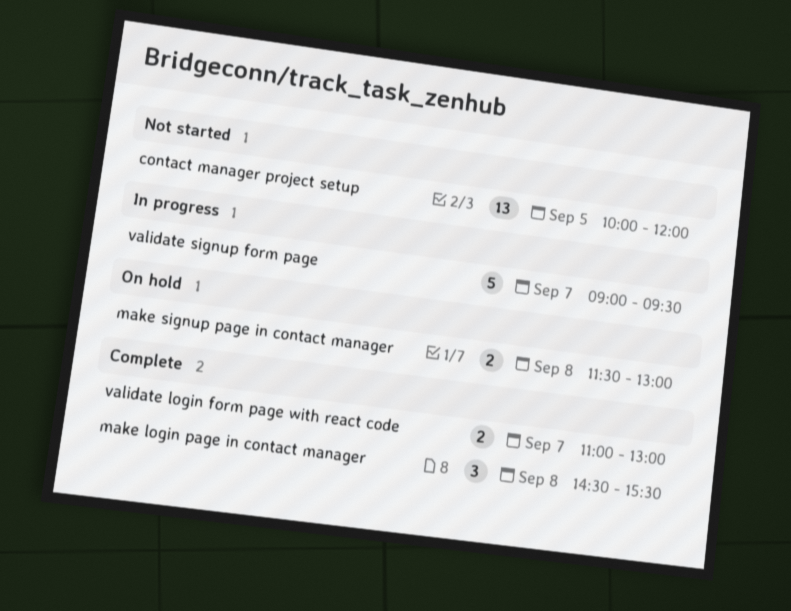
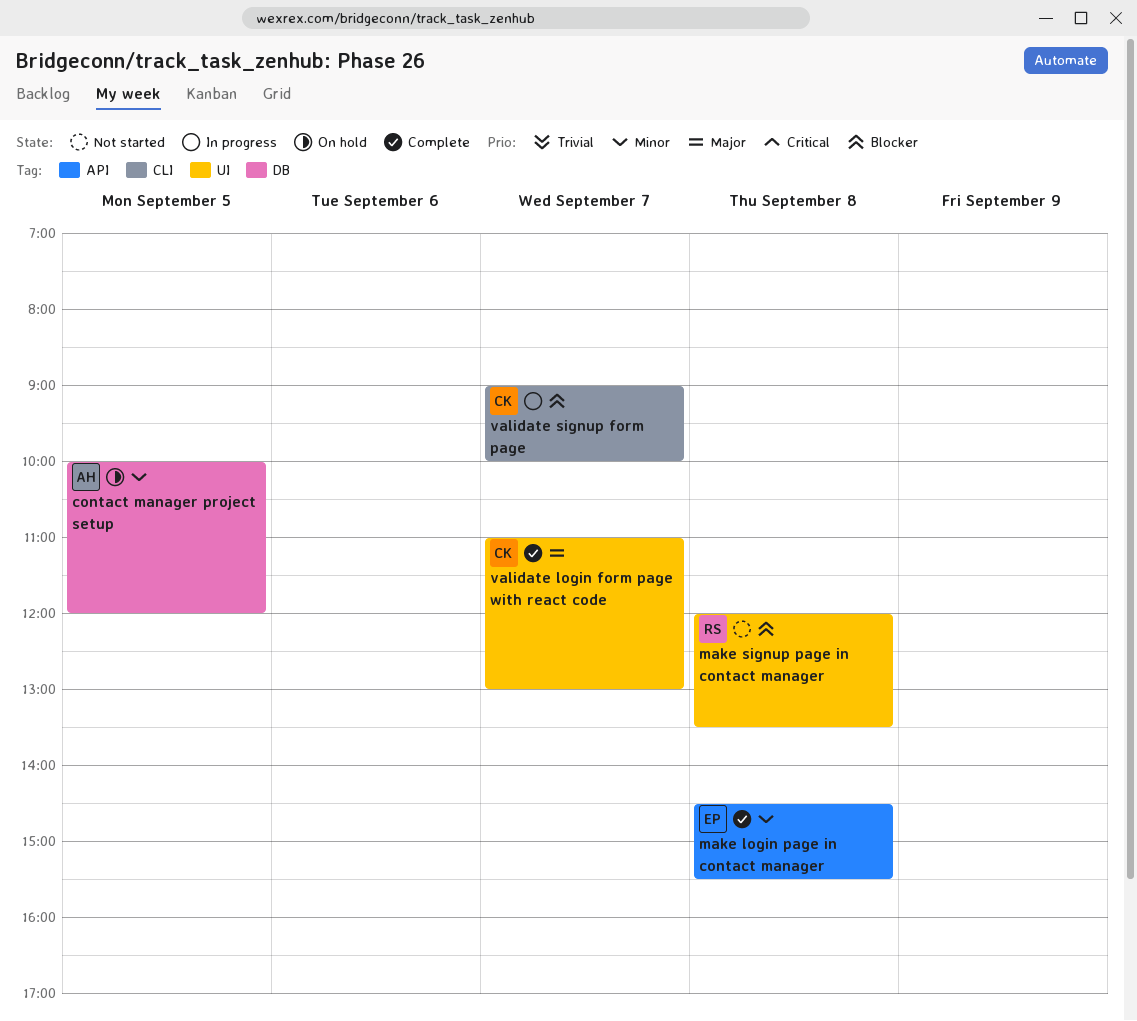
contact manager project setup, status: Not started -> On hold
make signup page in contact manager, status: On hold -> Not started
make signup page in contact manager, begins: 11:30 -> 12:00
make signup page in contact manager, ends: 13:00 -> 13:30
validate signup form page, ends: 09:30 -> 10:00

